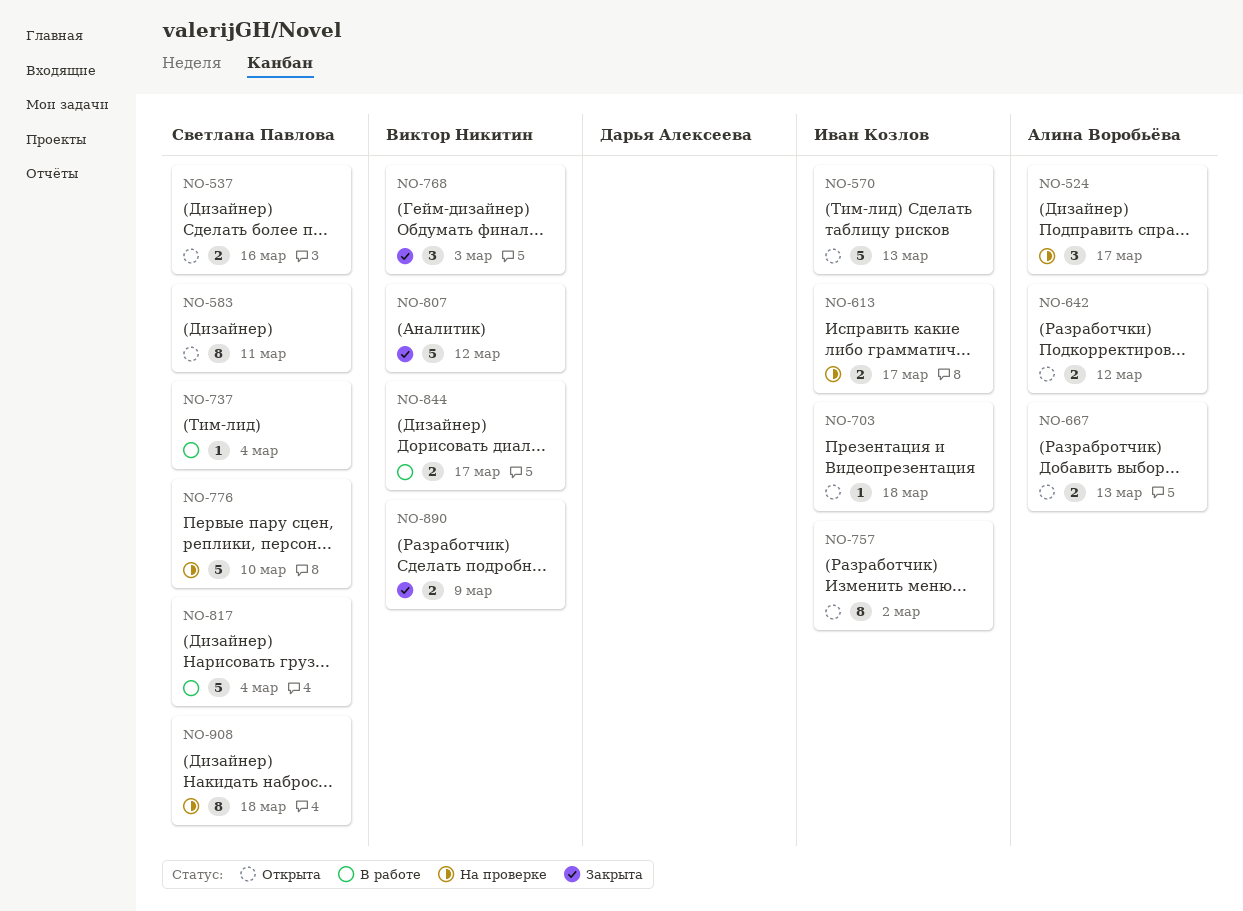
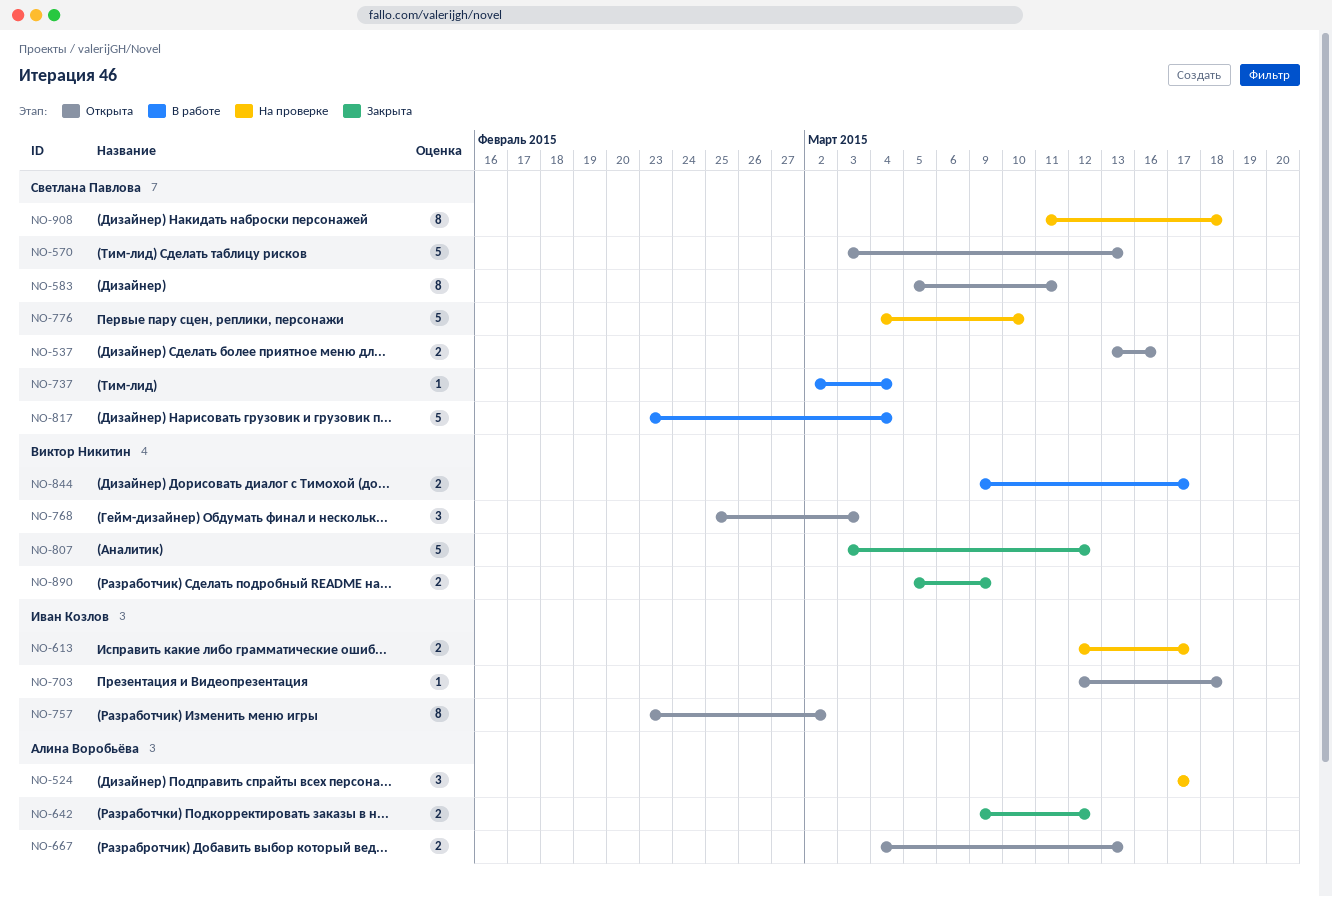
NO-570, owner: Иван Козлов -> Светлана Павлова
NO-642, status: Открыта -> Закрыта
NO-768, status: Закрыта -> Открыта

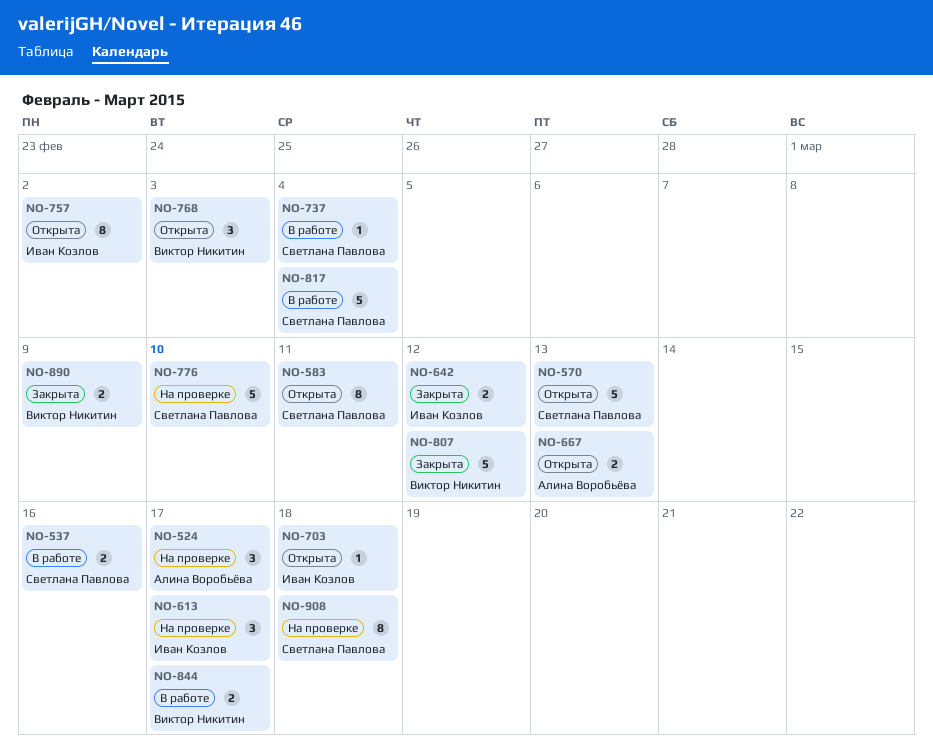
NO-537, status: Открыта -> В работе
NO-613, estimate: 2 -> 3
NO-642, owner: Алина Воробьёва -> Иван Козлов

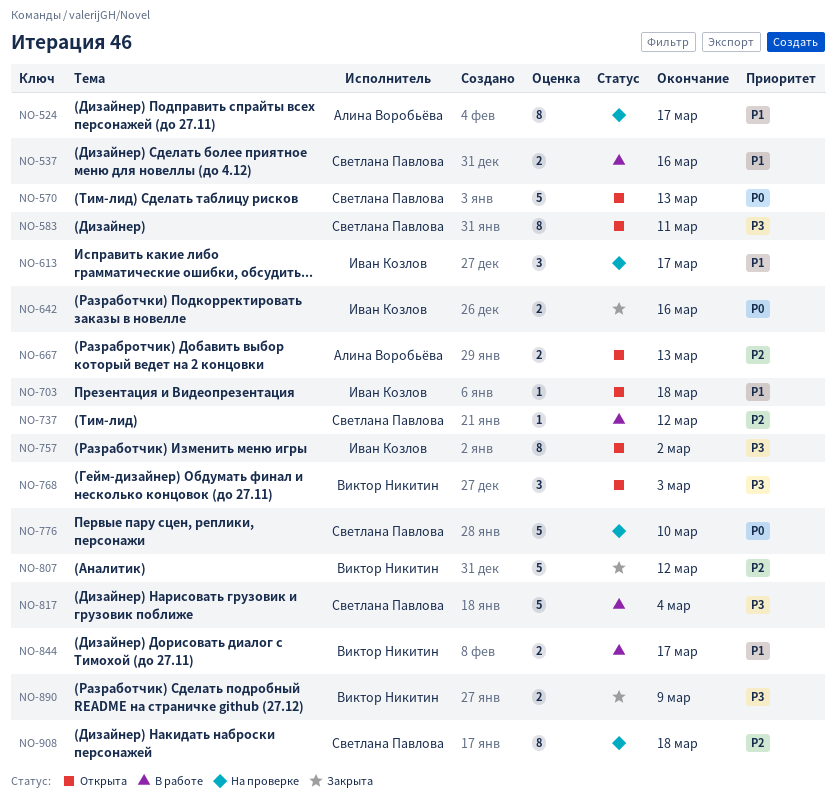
NO-524, estimate: 3 -> 8
NO-642, due: Mar 12 -> Mar 16
NO-737, due: Mar 4 -> Mar 12

